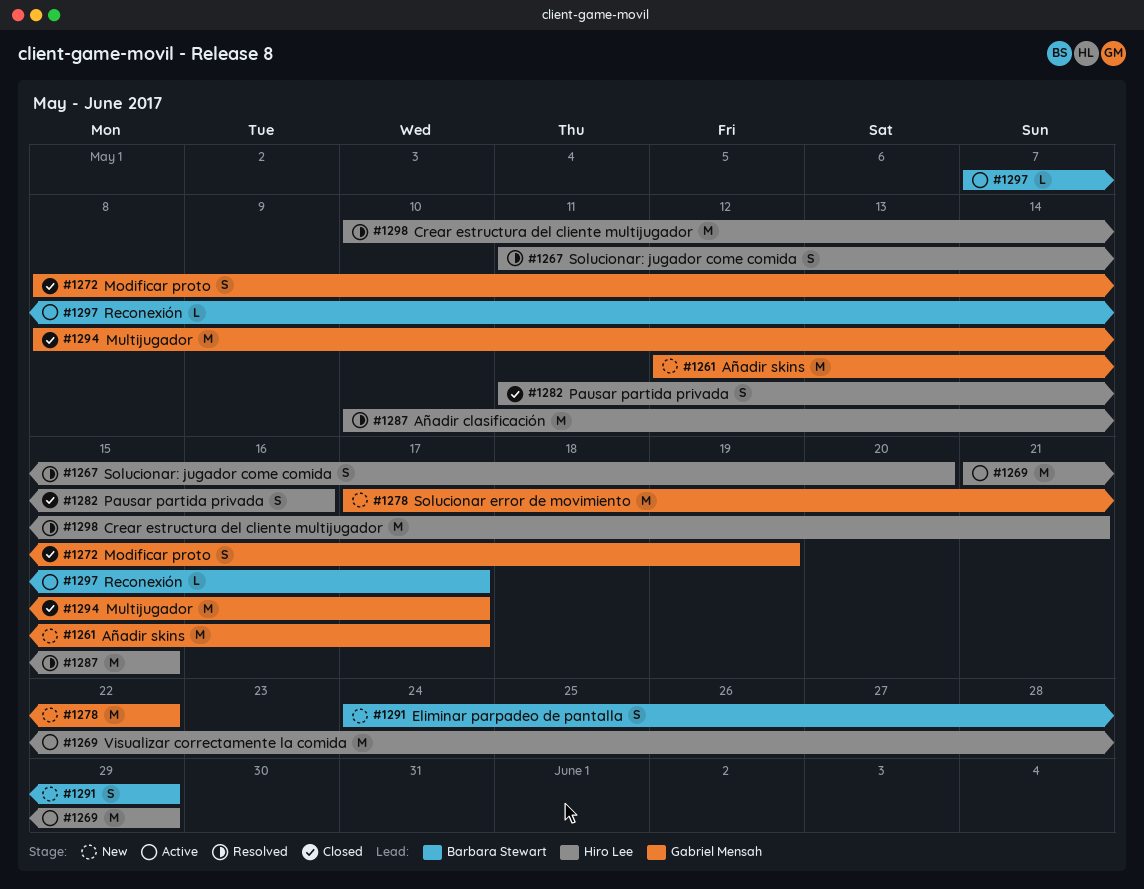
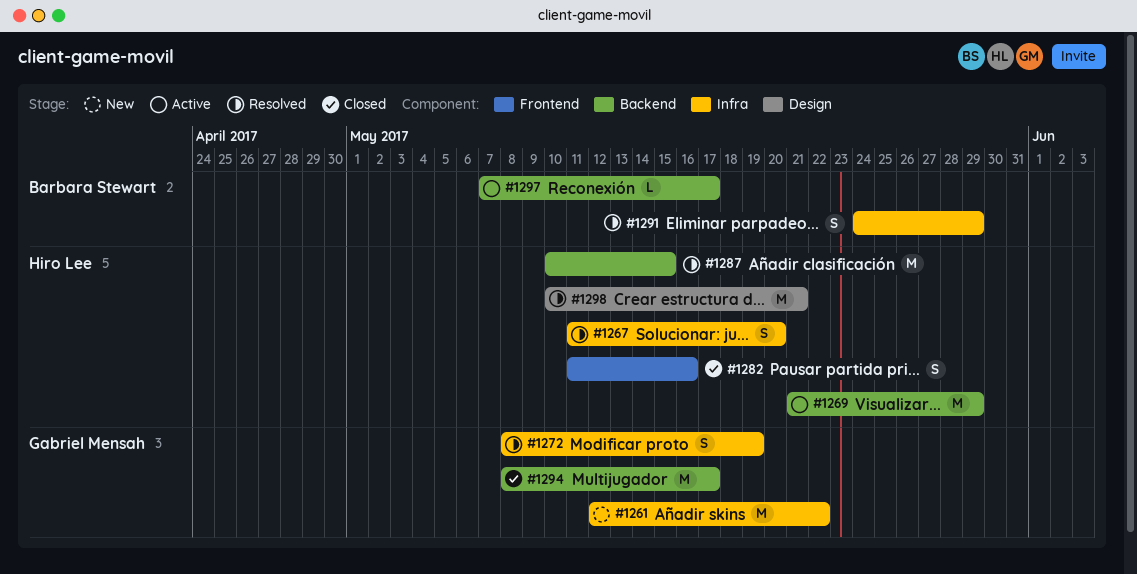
#1261, due: May 17 -> May 22
#1272, status: Closed -> Resolved
#1278: present -> none
#1291, status: New -> Resolved

